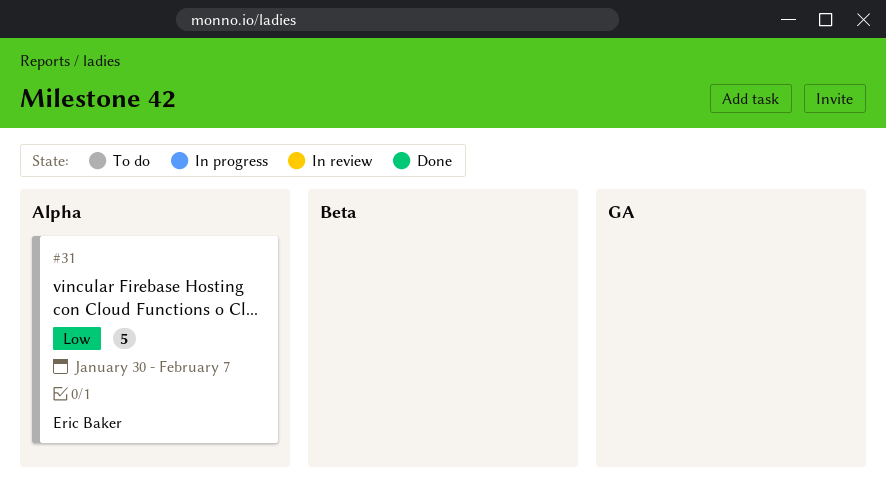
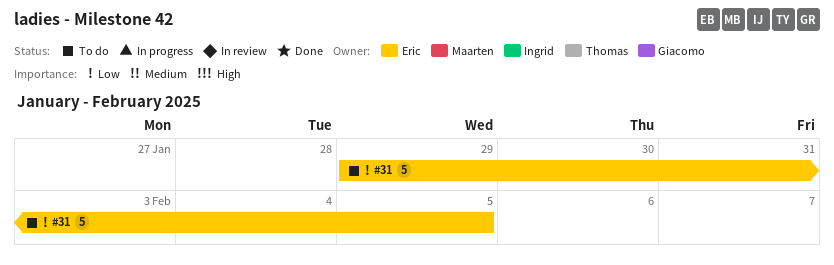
#31, start: Jan 30 -> Jan 29
#31, due: Feb 7 -> Feb 5

